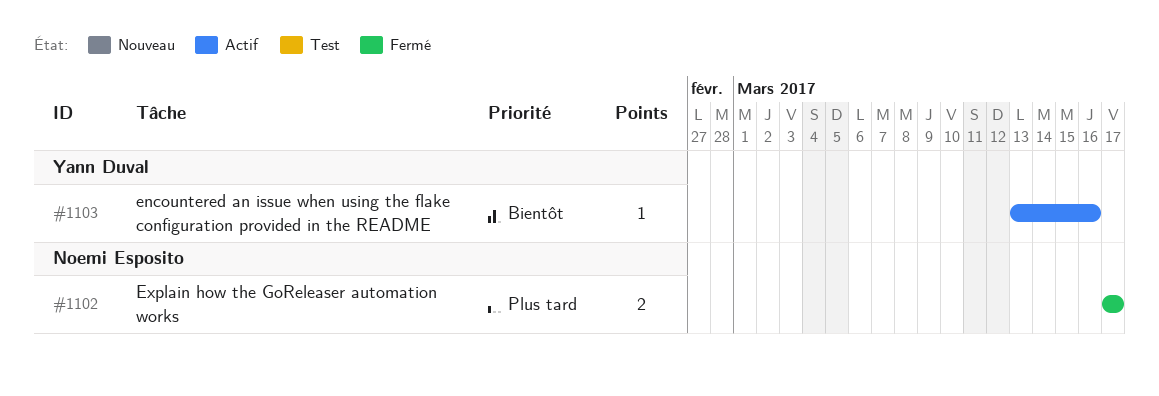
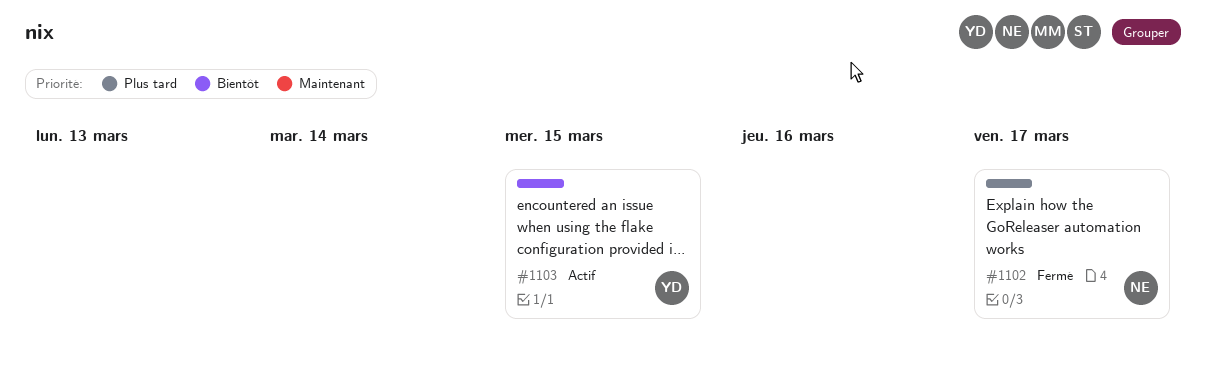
#1103, due: Mar 16 -> Mar 15

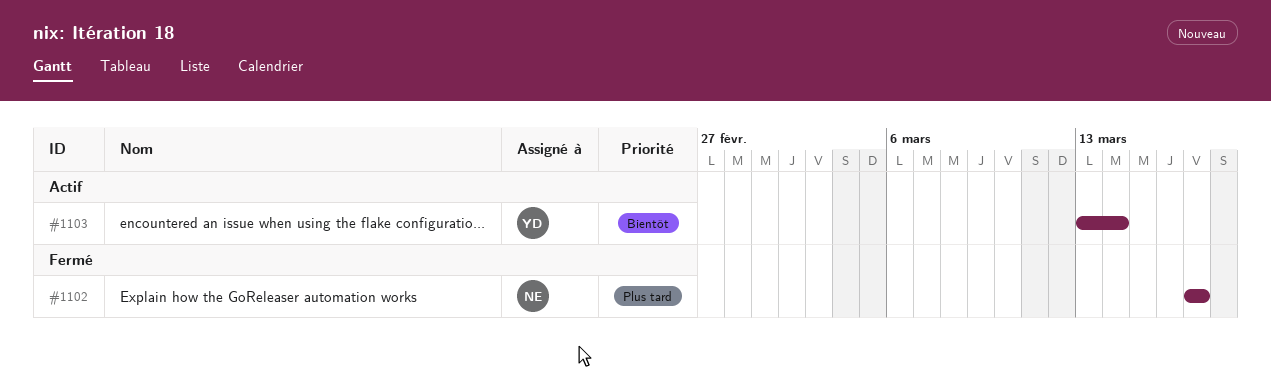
#1103, due: Mar 15 -> Mar 14

